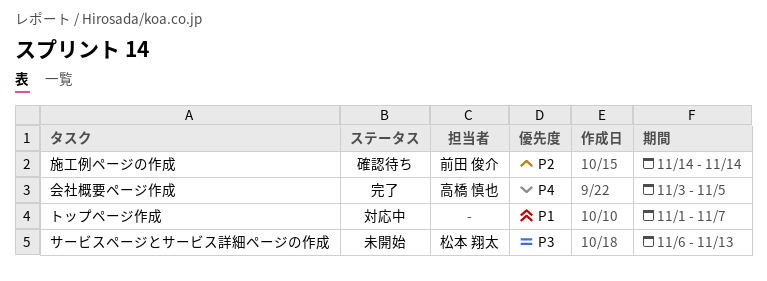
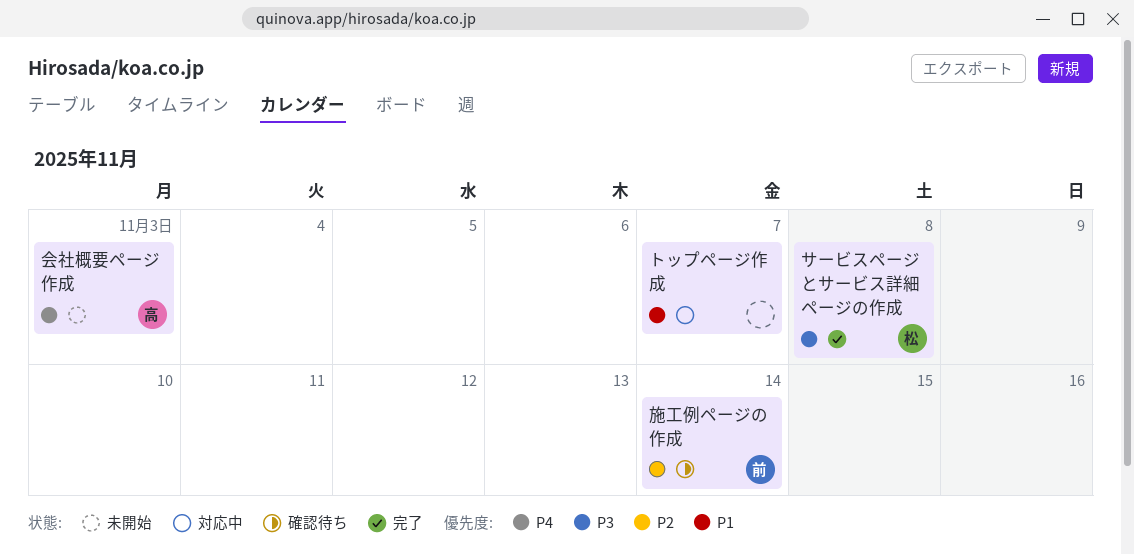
サービスページとサービス詳細ページの作成, status: 未開始 -> 完了
サービスページとサービス詳細ページの作成, due: Nov 13 -> Nov 8
会社概要ページ作成, status: 完了 -> 未開始
会社概要ページ作成, due: Nov 5 -> Nov 3

